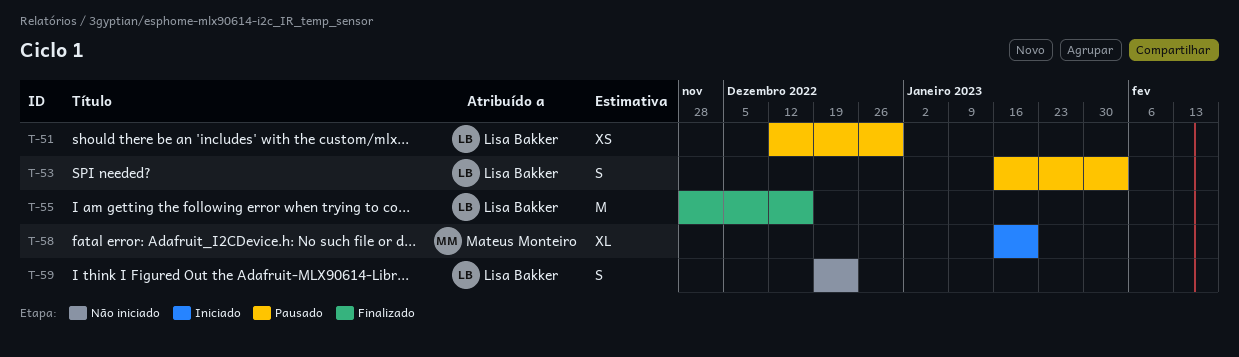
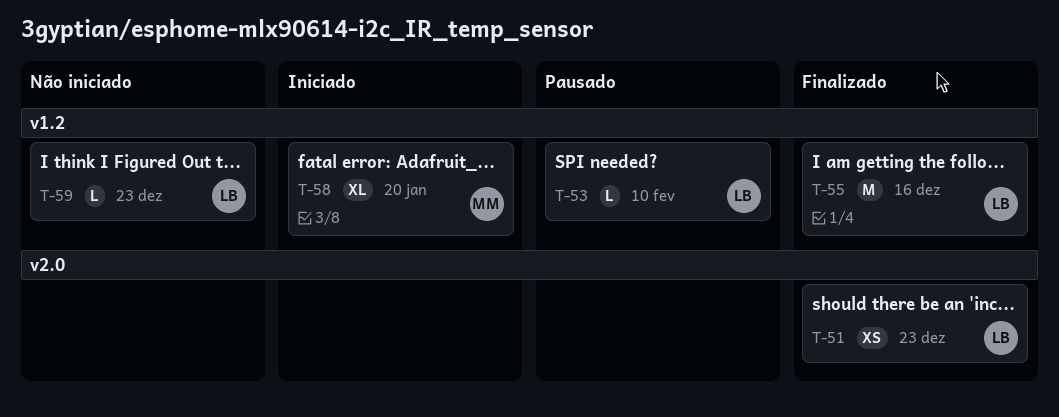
T-51, status: Pausado -> Finalizado
T-51, due: Dec 30 -> Dec 23
T-53, estimate: S -> L
T-53, due: Feb 3 -> Feb 10
T-59, estimate: S -> L

